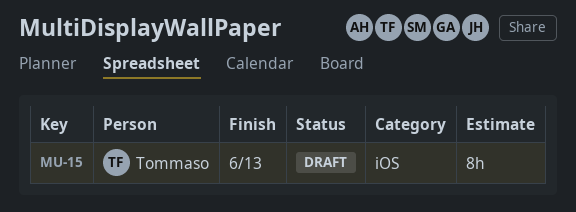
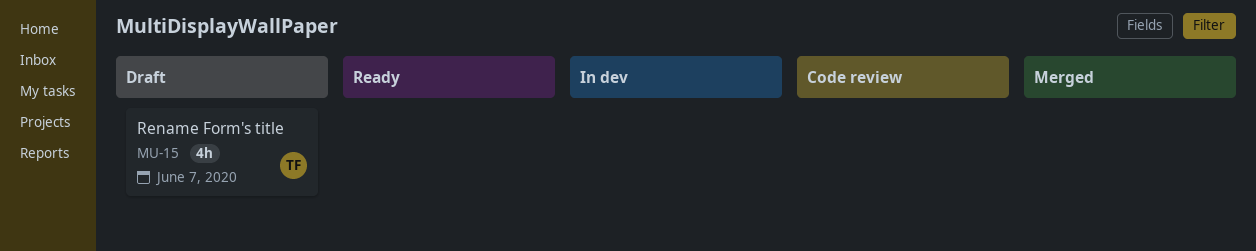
MU-15, estimate: 8h -> 4h
MU-15, due: Jun 13 -> Jun 7

